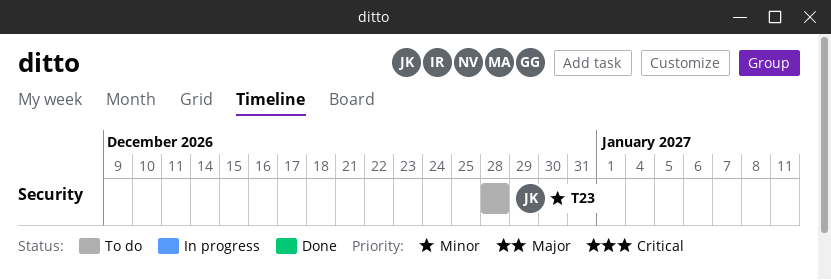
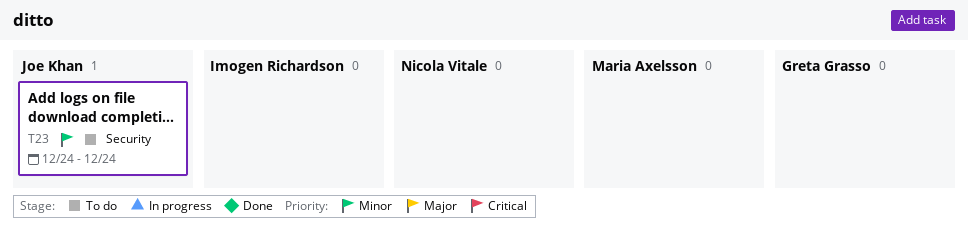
T23, start: Dec 28 -> Dec 24
T23, due: Dec 28 -> Dec 24

